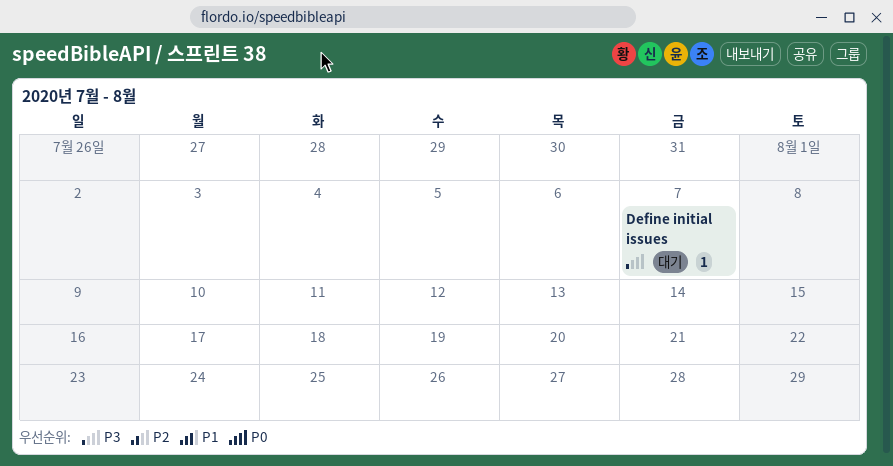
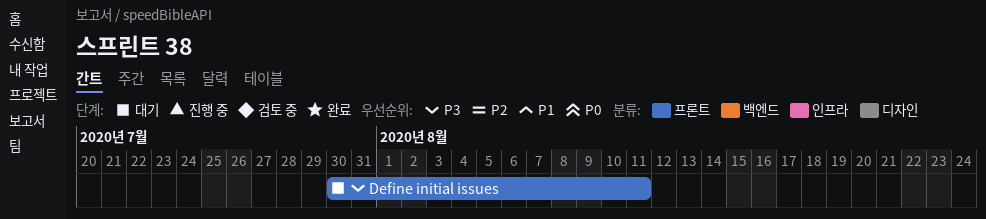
Define initial issues, due: Aug 7 -> Aug 11

